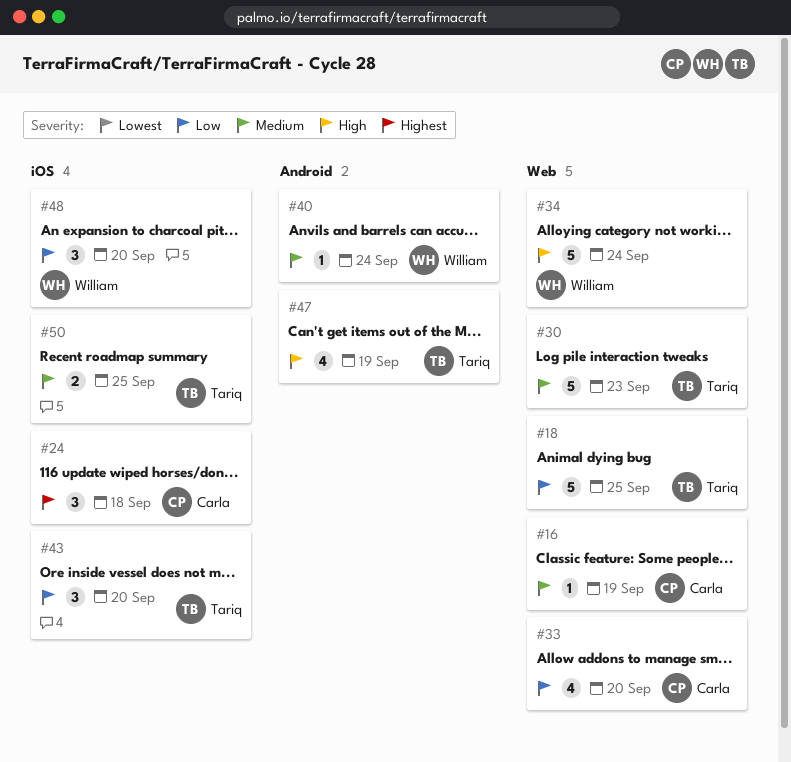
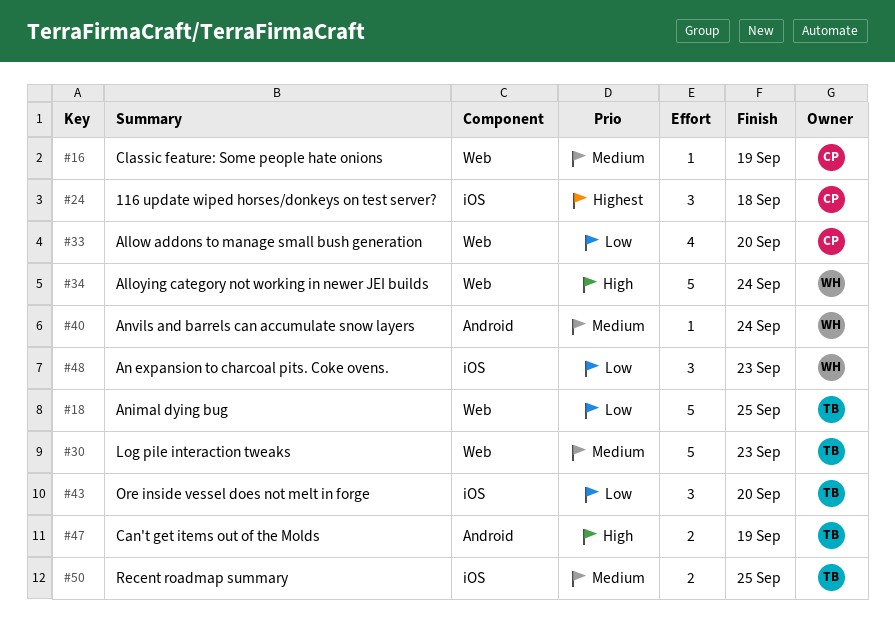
#47, estimate: 4 -> 2
#48, due: Sep 20 -> Sep 23

